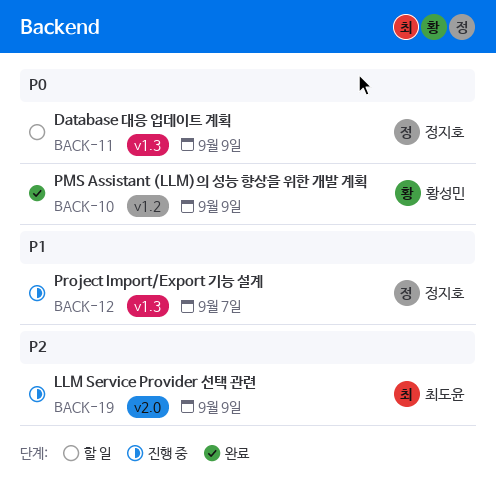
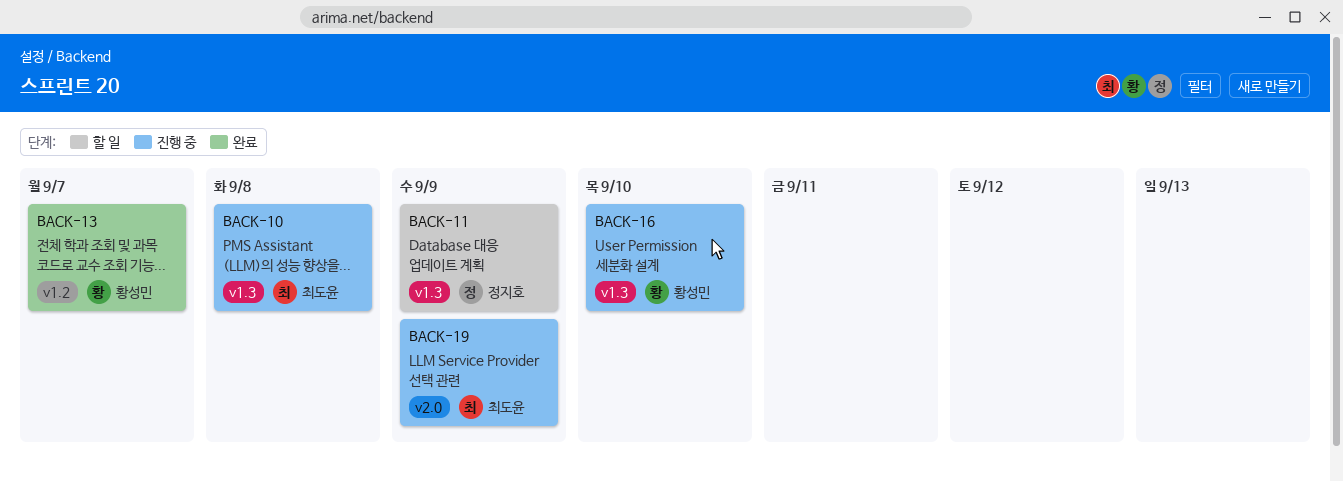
BACK-10, status: 완료 -> 진행 중
BACK-10, owner: 황성민 -> 최도윤
BACK-10, label: v1.2 -> v1.3
BACK-10, due: Sep 9 -> Sep 8
BACK-12: present -> none
BACK-13: none -> present
BACK-16: none -> present

